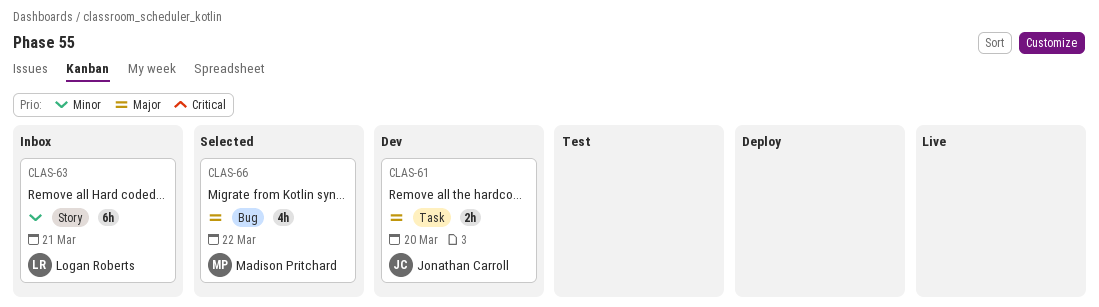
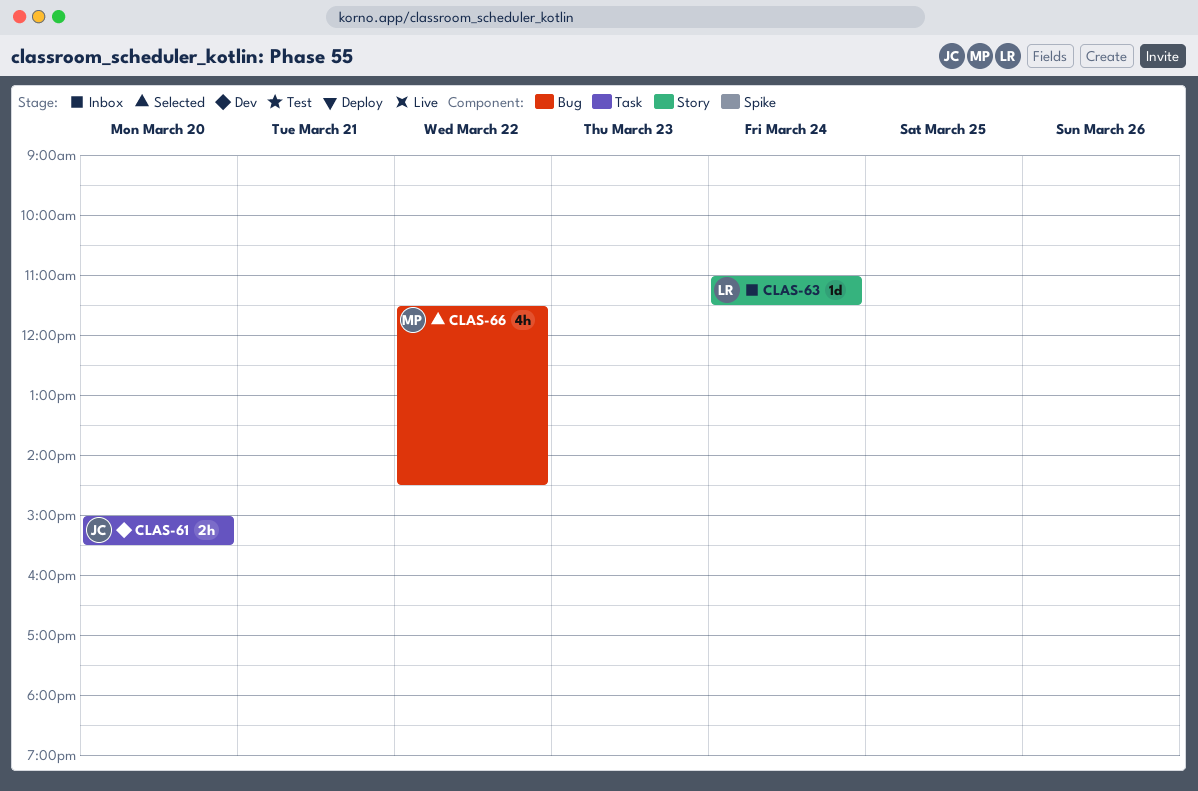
CLAS-63, estimate: 6h -> 1d
CLAS-63, day: Mar 21 -> Mar 24

